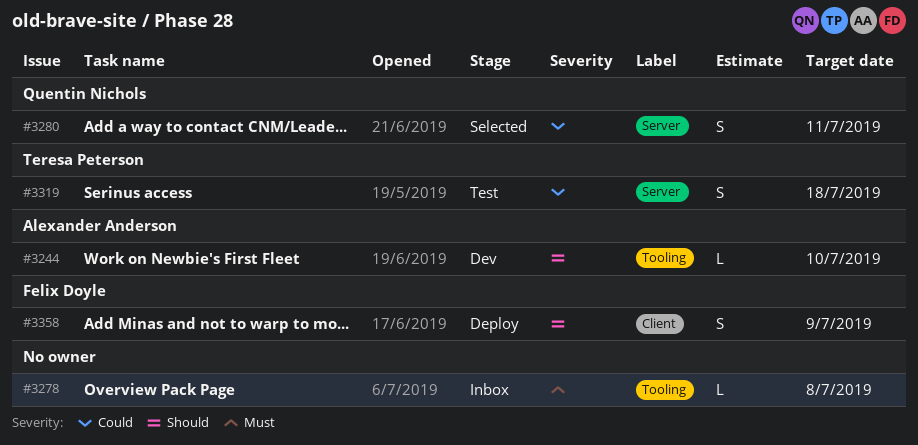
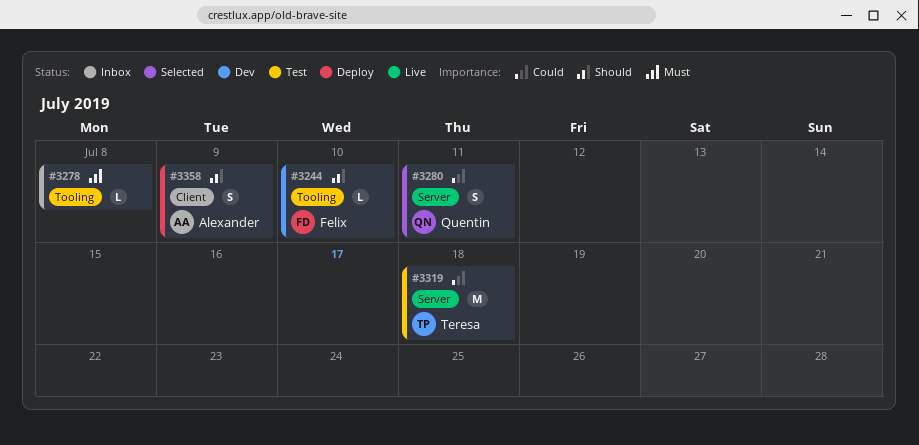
#3244, owner: Alexander Anderson -> Felix Doyle
#3319, estimate: S -> M
#3358, owner: Felix Doyle -> Alexander Anderson

